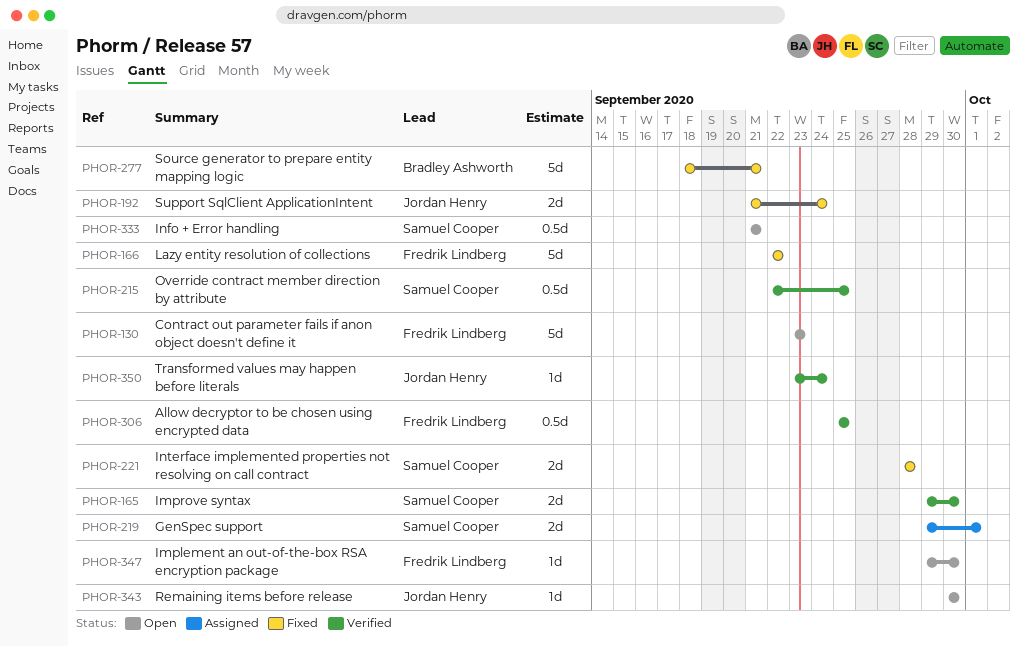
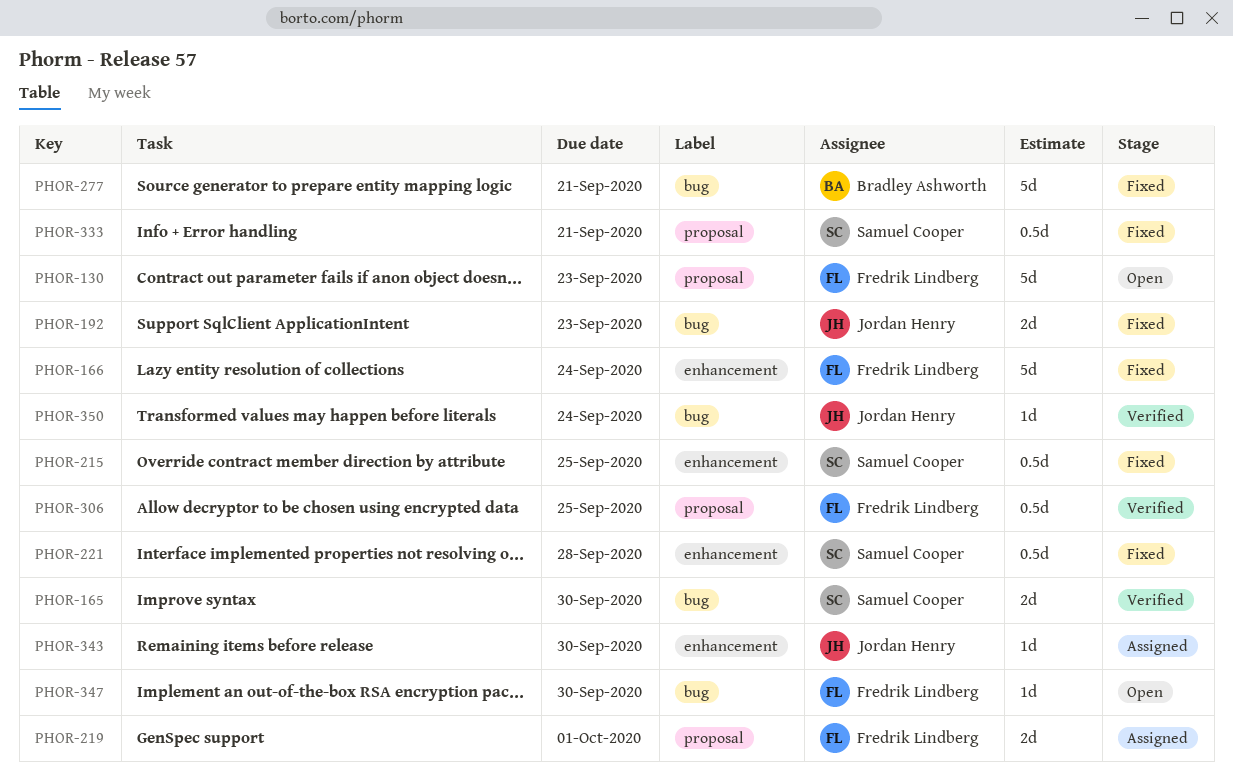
PHOR-166, due: Sep 22 -> Sep 24
PHOR-192, due: Sep 24 -> Sep 23
PHOR-215, status: Verified -> Fixed
PHOR-219, owner: Samuel Cooper -> Fredrik Lindberg
PHOR-221, estimate: 2d -> 0.5d
PHOR-333, status: Open -> Fixed
PHOR-343, status: Open -> Assigned

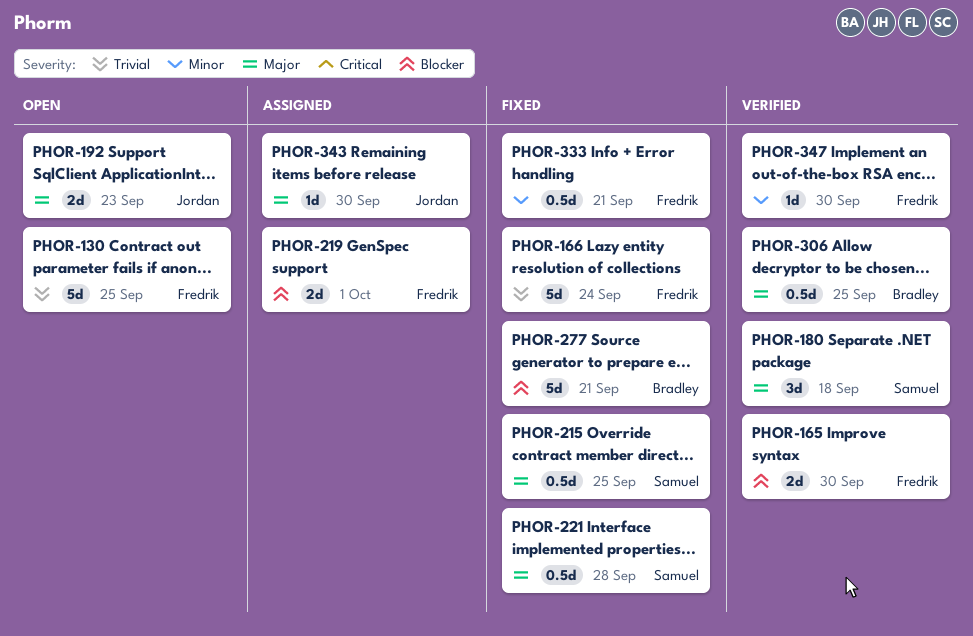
PHOR-130, due: Sep 23 -> Sep 25
PHOR-165, owner: Samuel Cooper -> Fredrik Lindberg
PHOR-180: none -> present
PHOR-192, status: Fixed -> Open
PHOR-306, owner: Fredrik Lindberg -> Bradley Ashworth
PHOR-333, owner: Samuel Cooper -> Fredrik Lindberg
PHOR-347, status: Open -> Verified
PHOR-350: present -> none

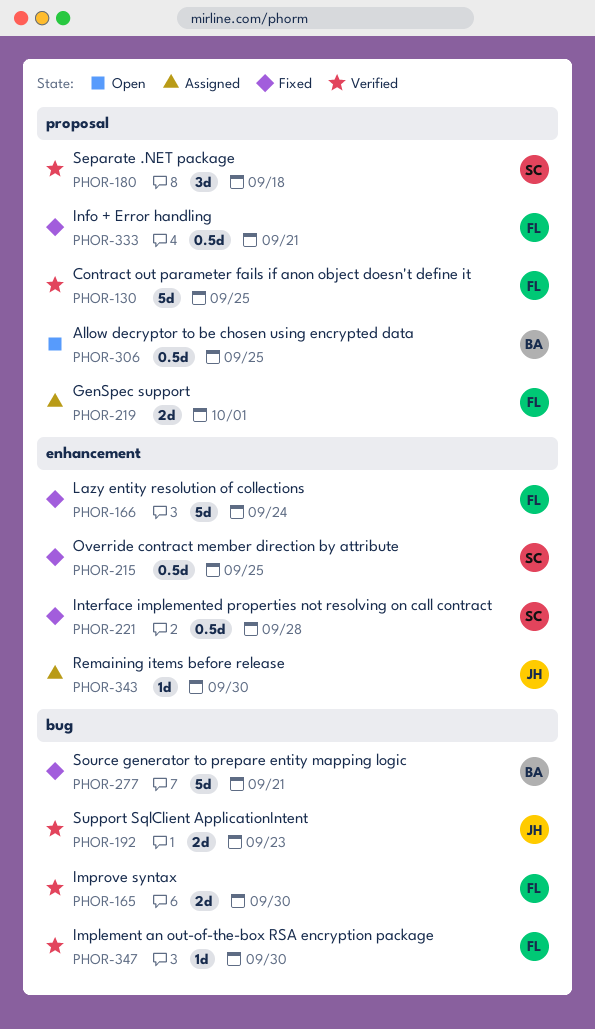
PHOR-130, status: Open -> Verified
PHOR-192, status: Open -> Verified
PHOR-306, status: Verified -> Open

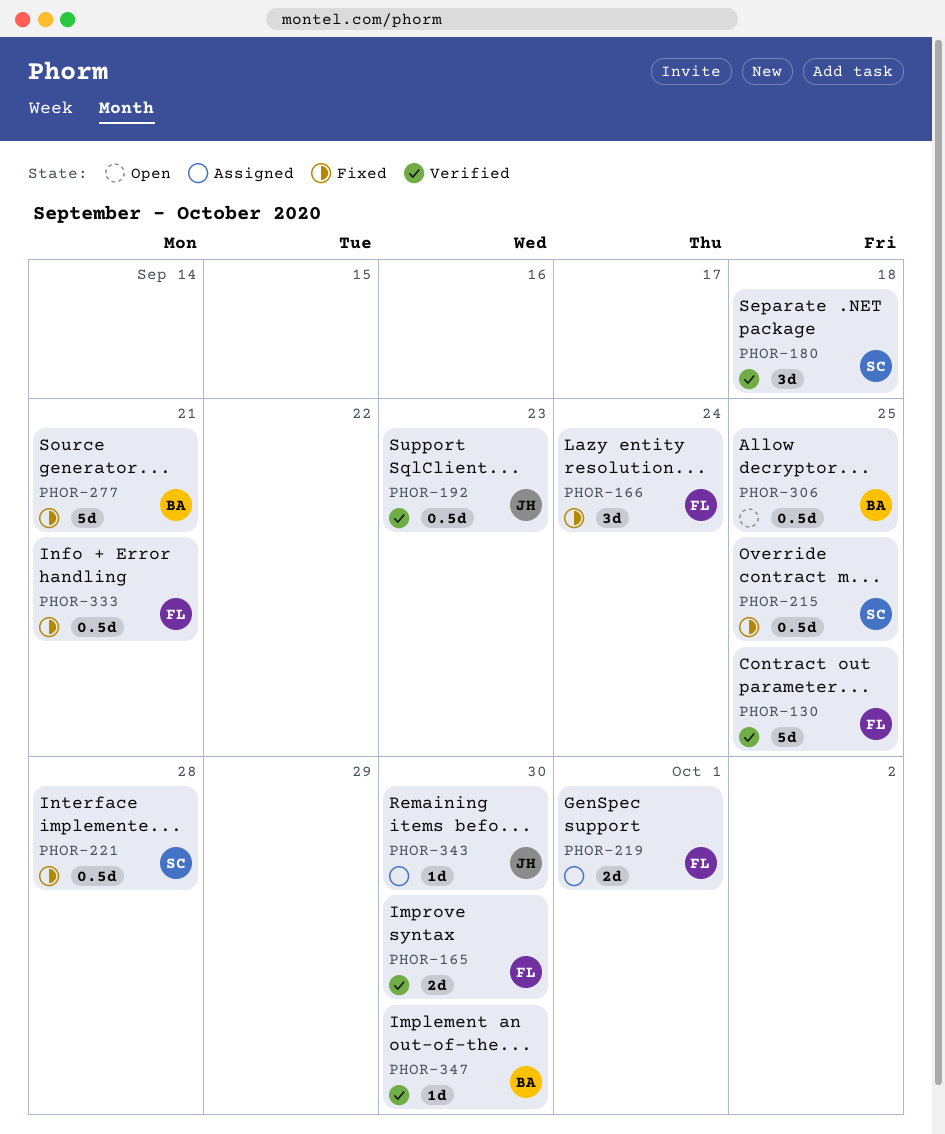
PHOR-166, estimate: 5d -> 3d
PHOR-192, estimate: 2d -> 0.5d
PHOR-347, owner: FL -> BA

